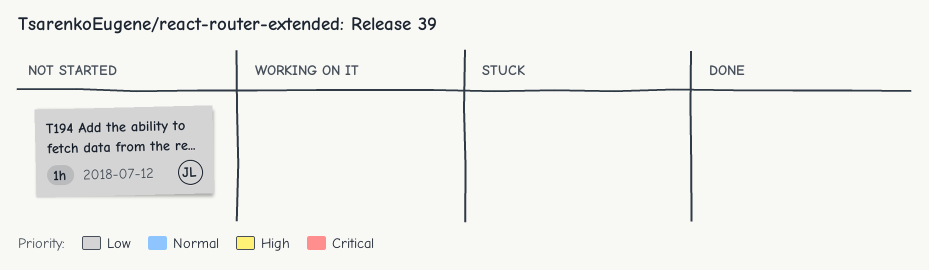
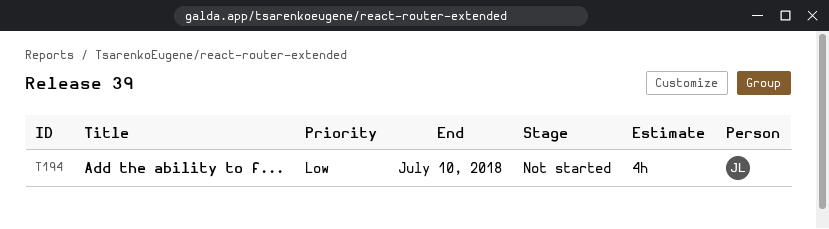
T194, estimate: 1h -> 4h
T194, due: Jul 12 -> Jul 10

